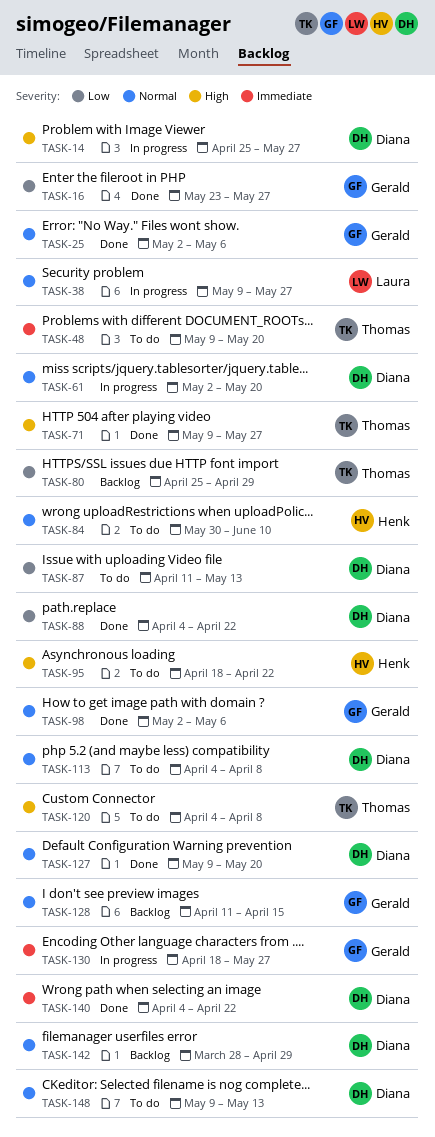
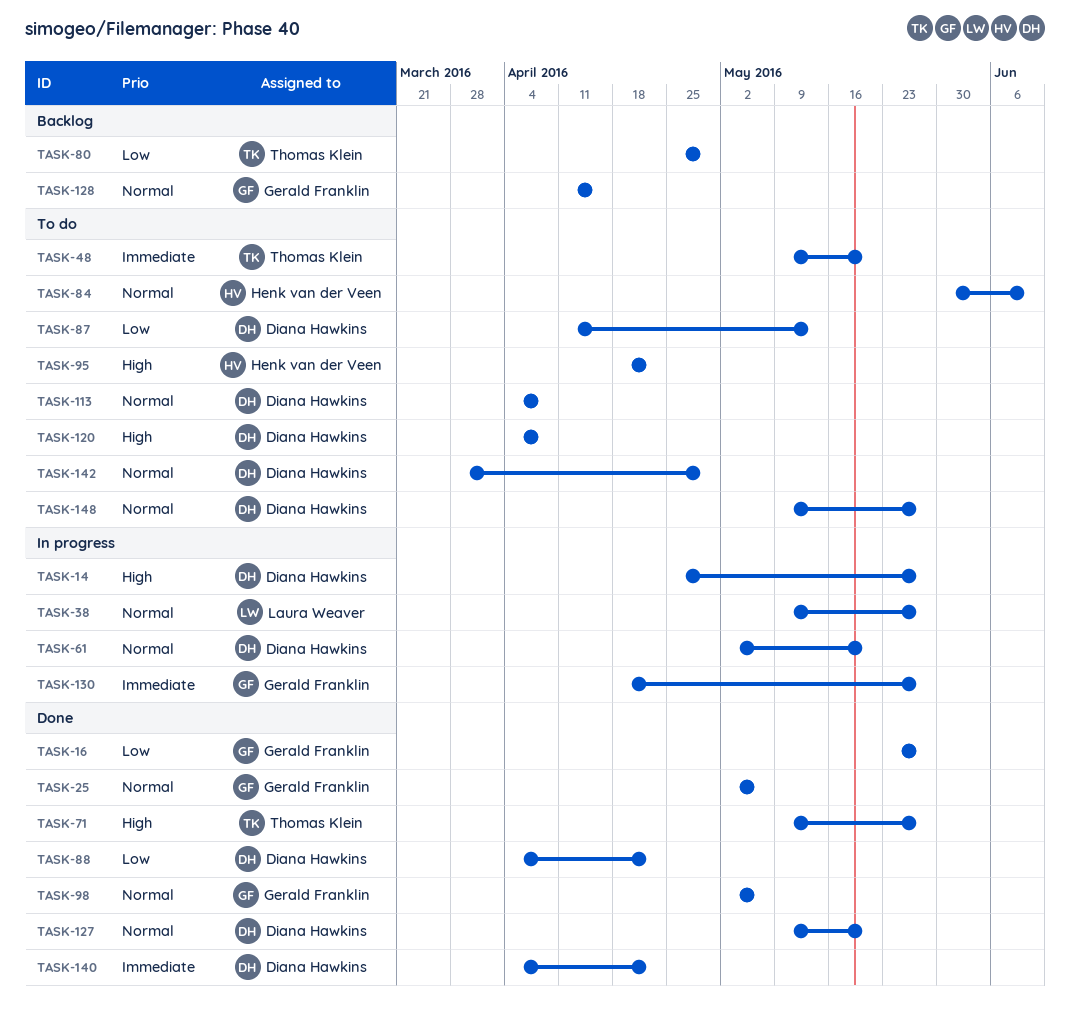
TASK-120, owner: Thomas Klein -> Diana Hawkins
TASK-142, status: Backlog -> To do
TASK-148, due: May 13 -> May 27

